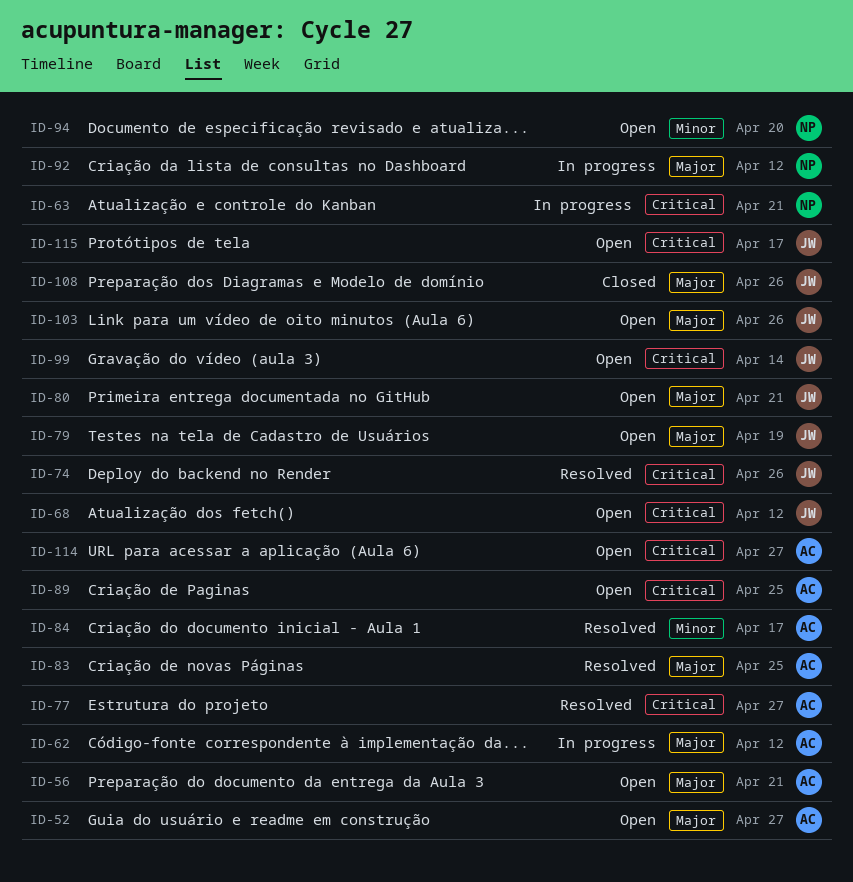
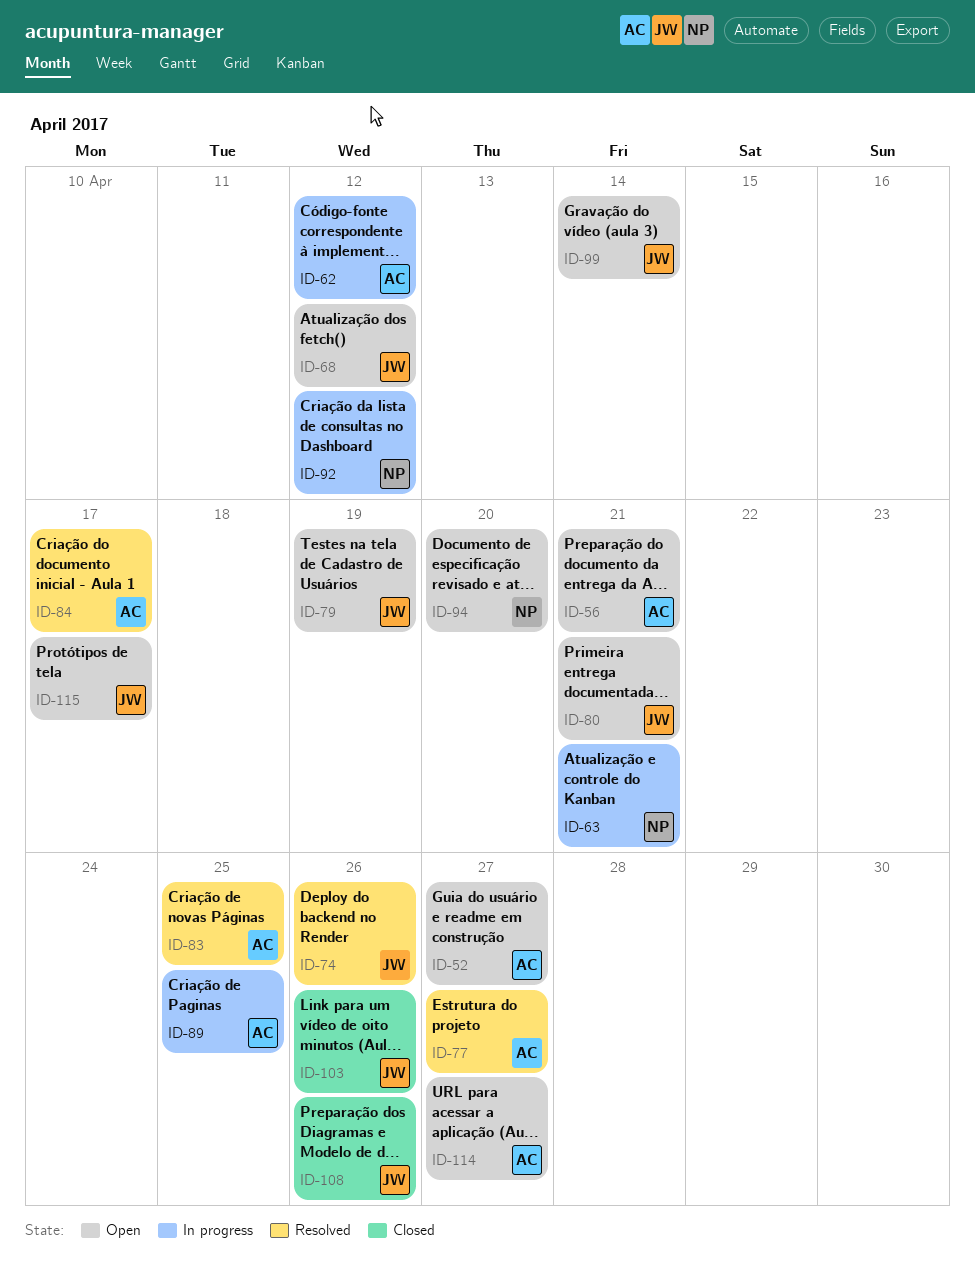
ID-89, status: Open -> In progress
ID-103, status: Open -> Closed

